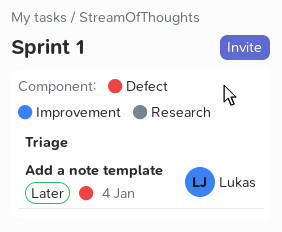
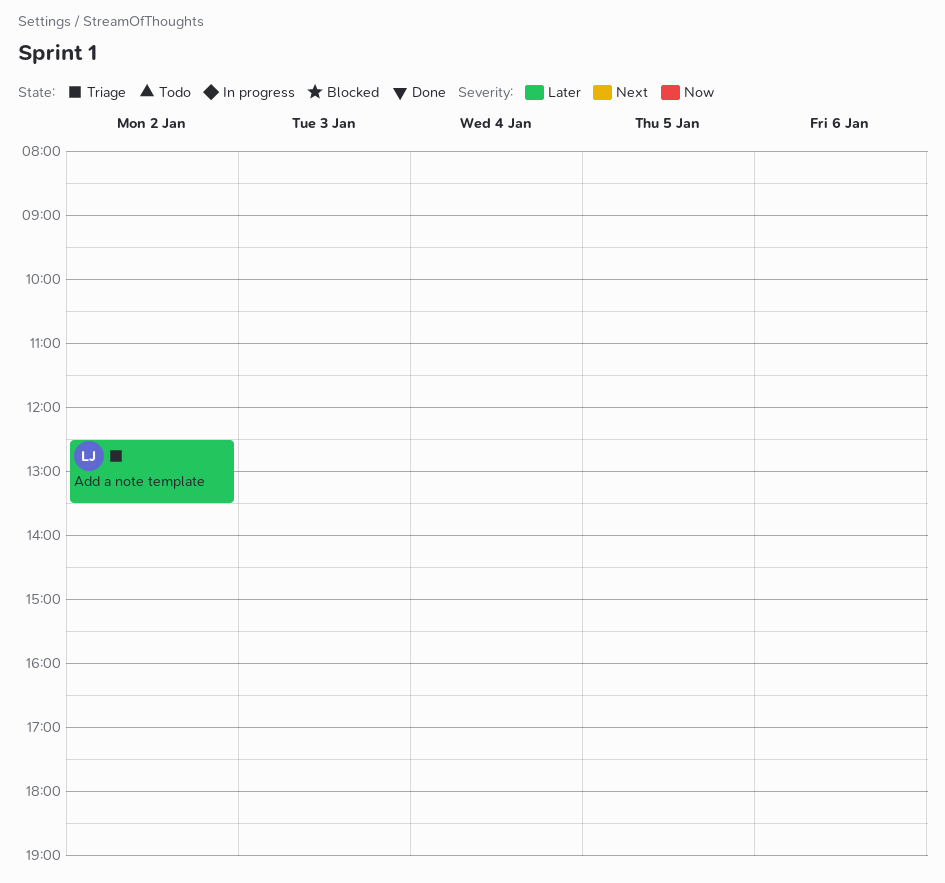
Add a note template, day: Jan 4 -> Jan 2

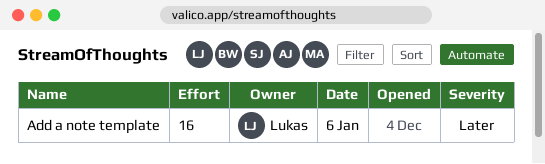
Add a note template, day: Jan 2 -> Jan 6

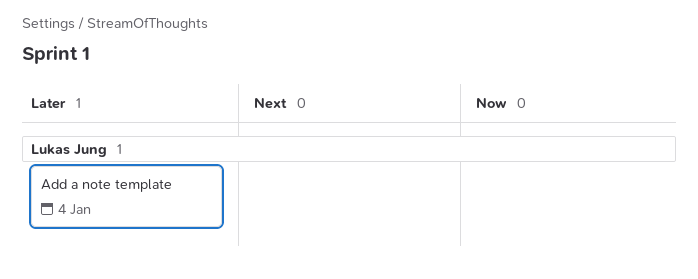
Add a note template, day: Jan 6 -> Jan 4

